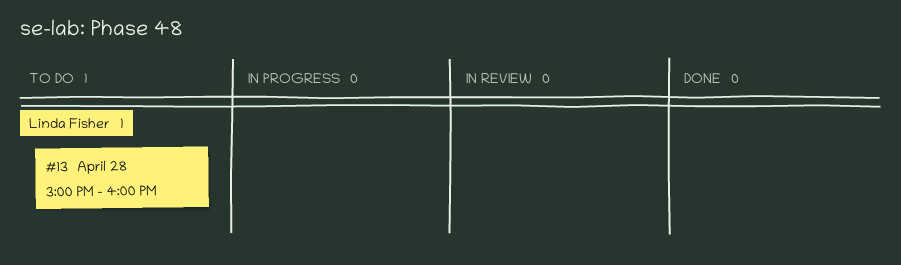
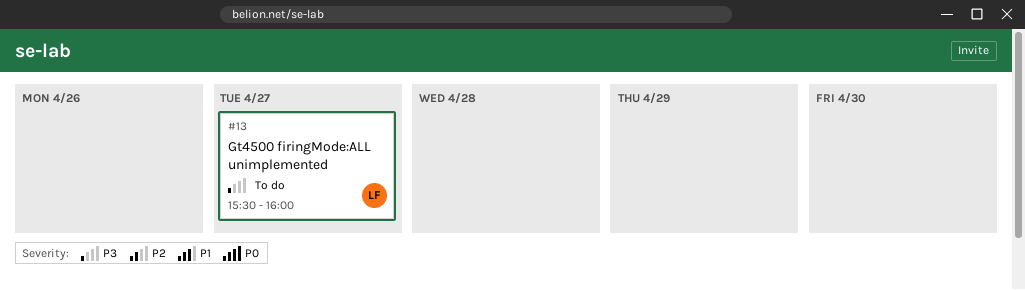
#13, day: Apr 28 -> Apr 27
#13, begins: 15:00 -> 15:30

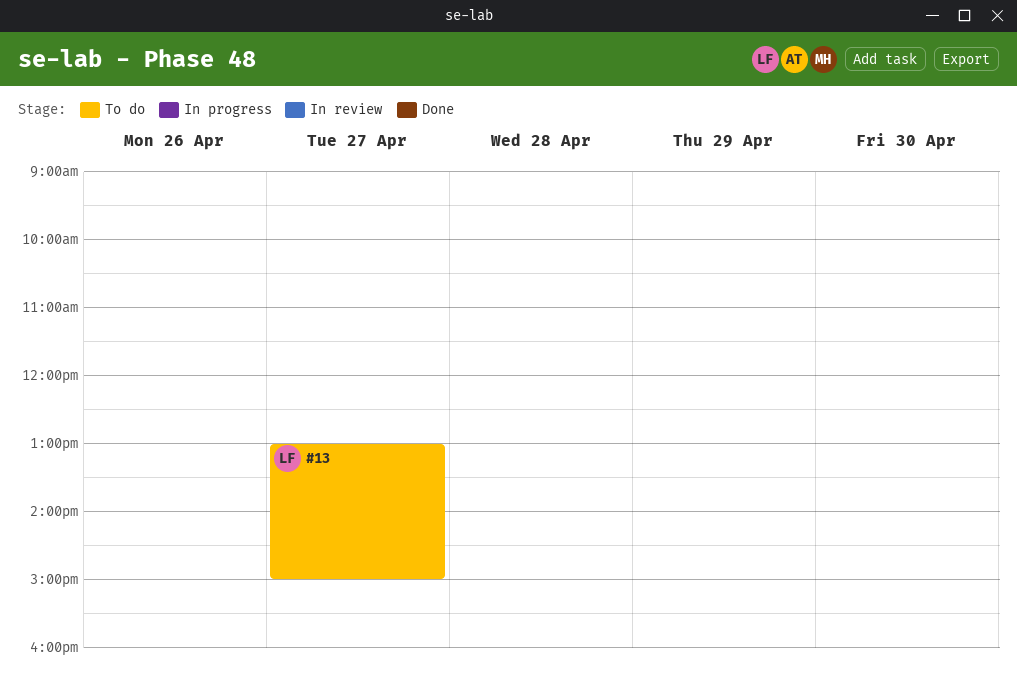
#13, begins: 15:30 -> 13:00
#13, ends: 16:00 -> 15:00

